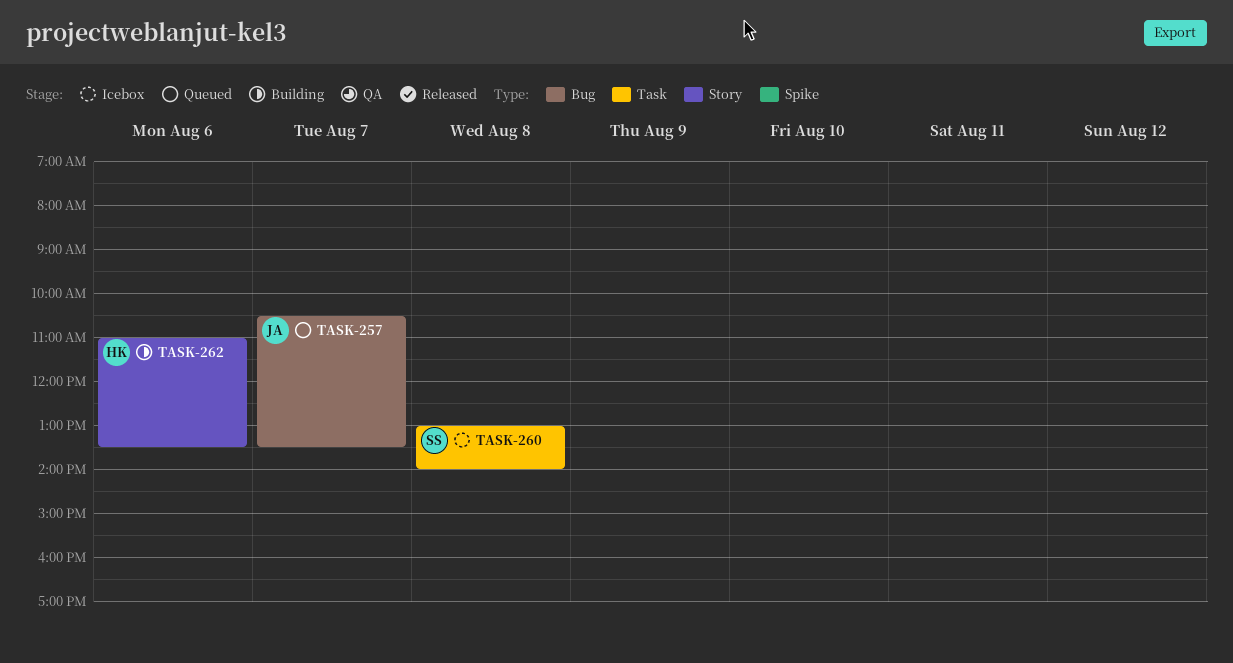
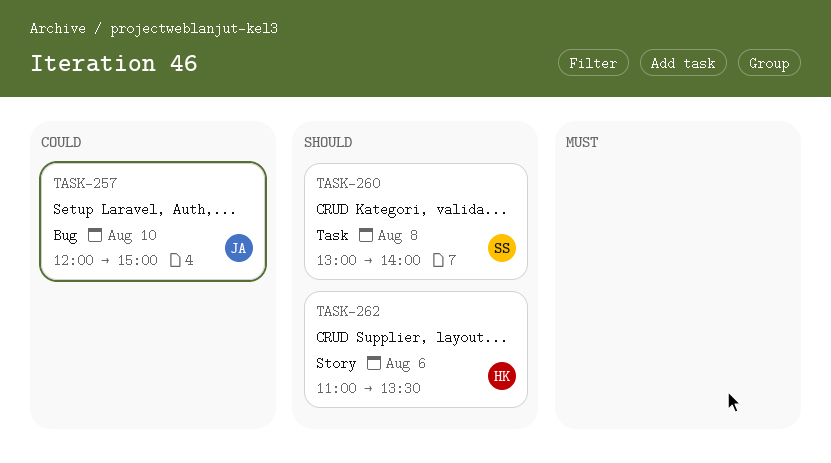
TASK-257, day: Aug 7 -> Aug 10
TASK-257, begins: 10:30 -> 12:00
TASK-257, ends: 13:30 -> 15:00

